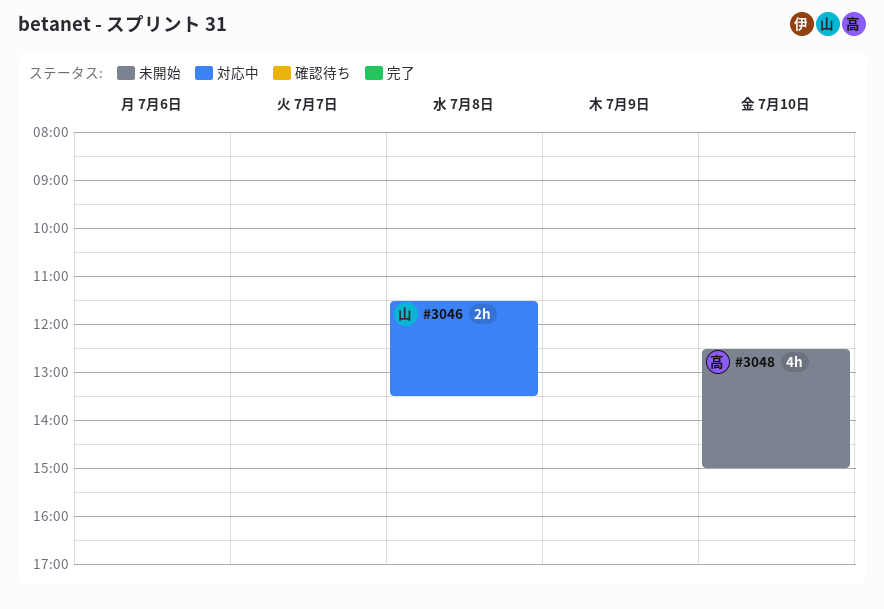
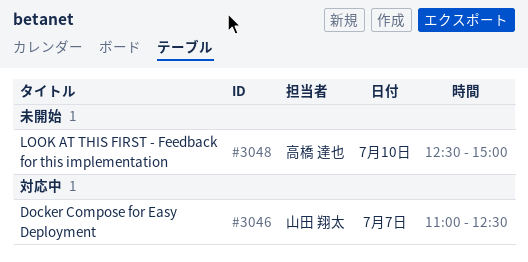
#3046, day: Jul 8 -> Jul 7
#3046, begins: 11:30 -> 11:00
#3046, ends: 13:30 -> 12:30

